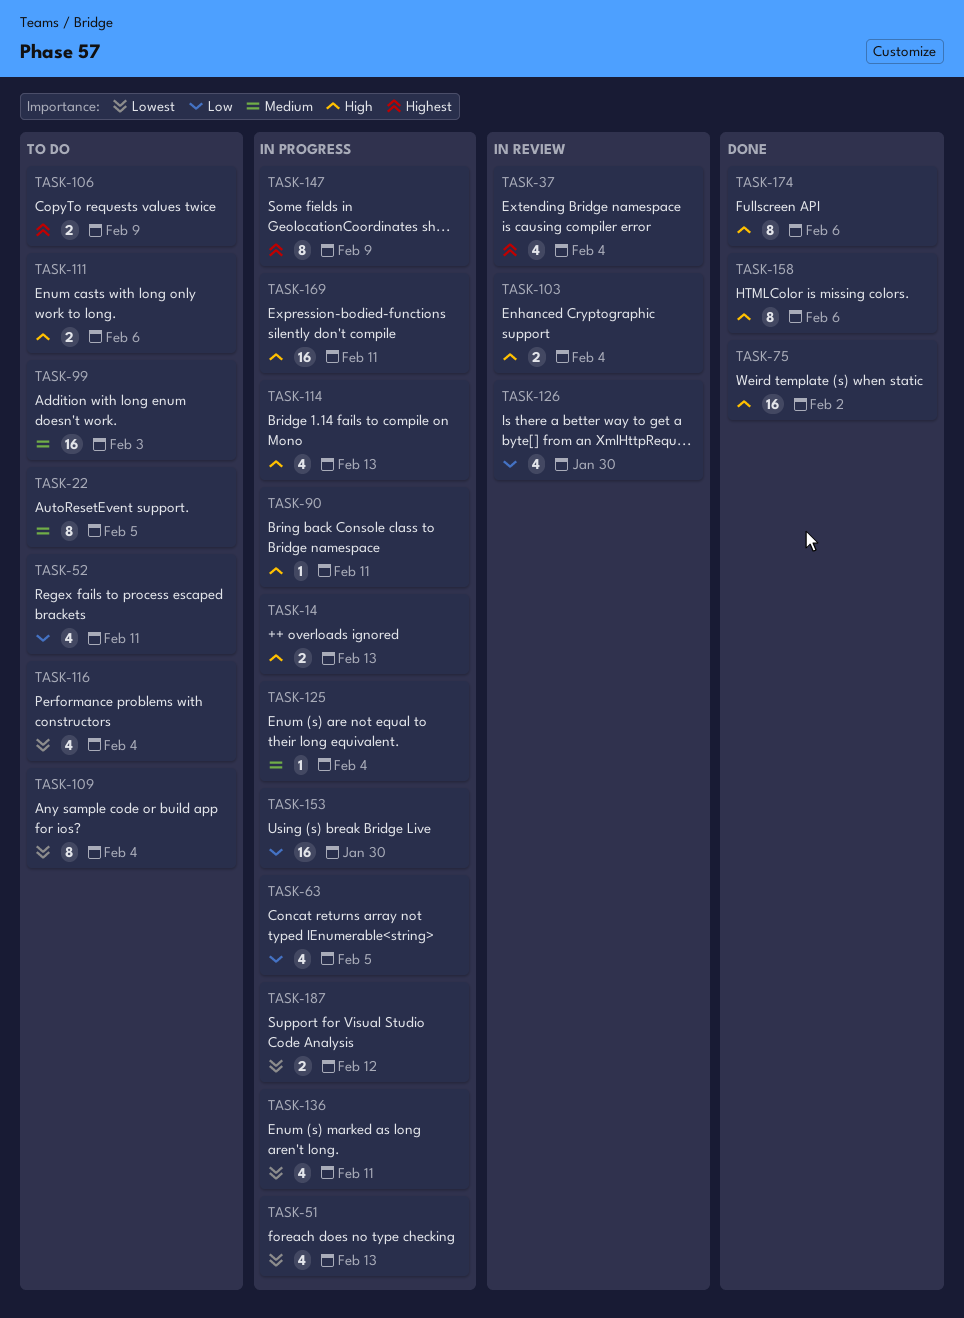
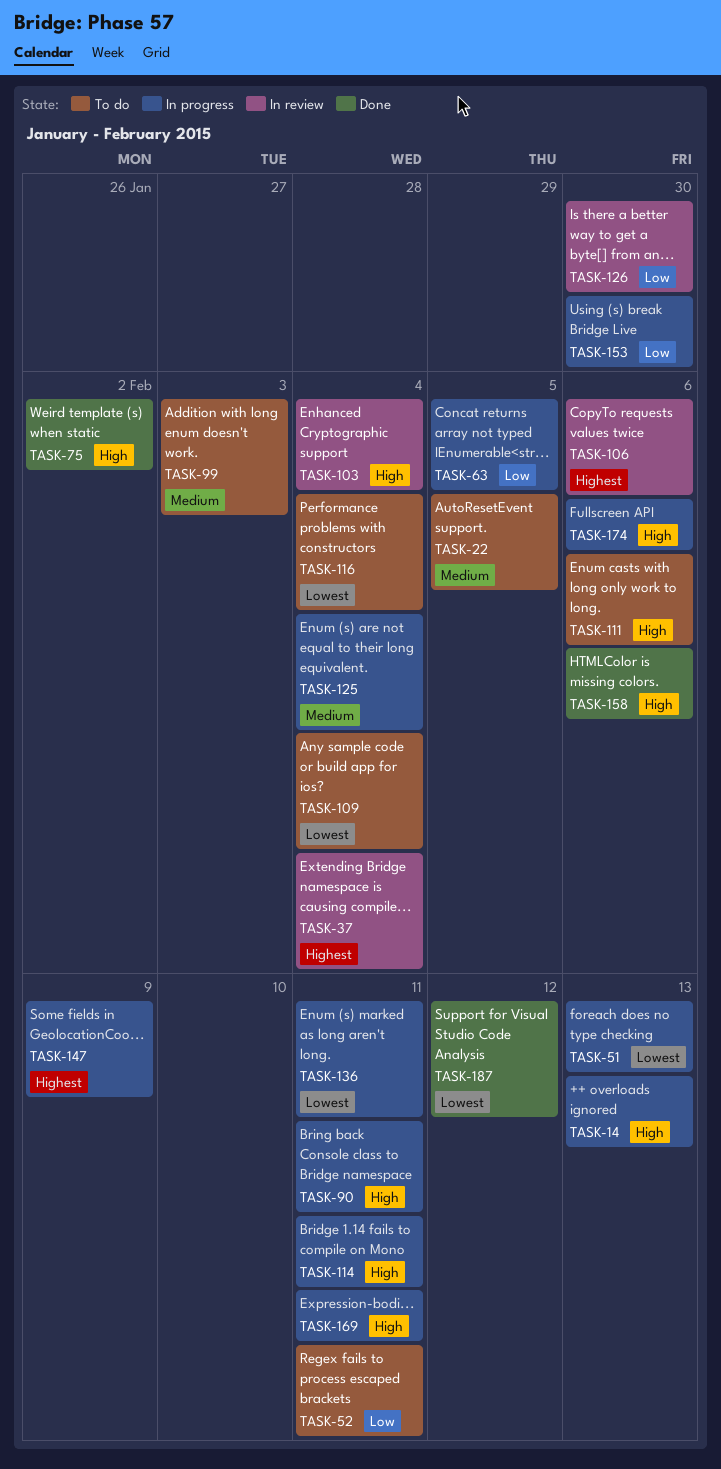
TASK-106, status: To do -> In review
TASK-106, due: Feb 9 -> Feb 6
TASK-114, due: Feb 13 -> Feb 11
TASK-174, status: Done -> In progress
TASK-187, status: In progress -> Done

